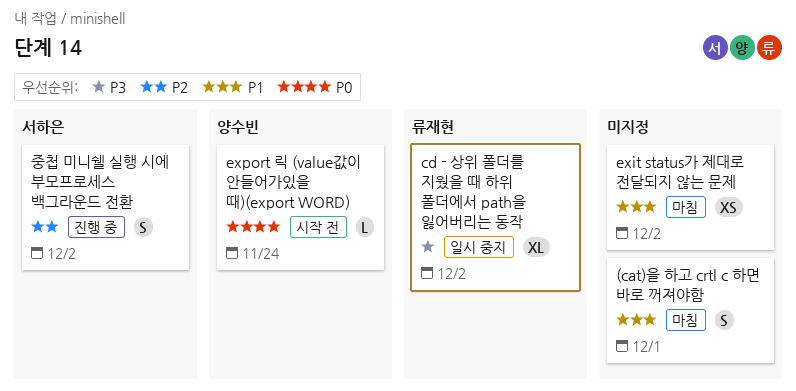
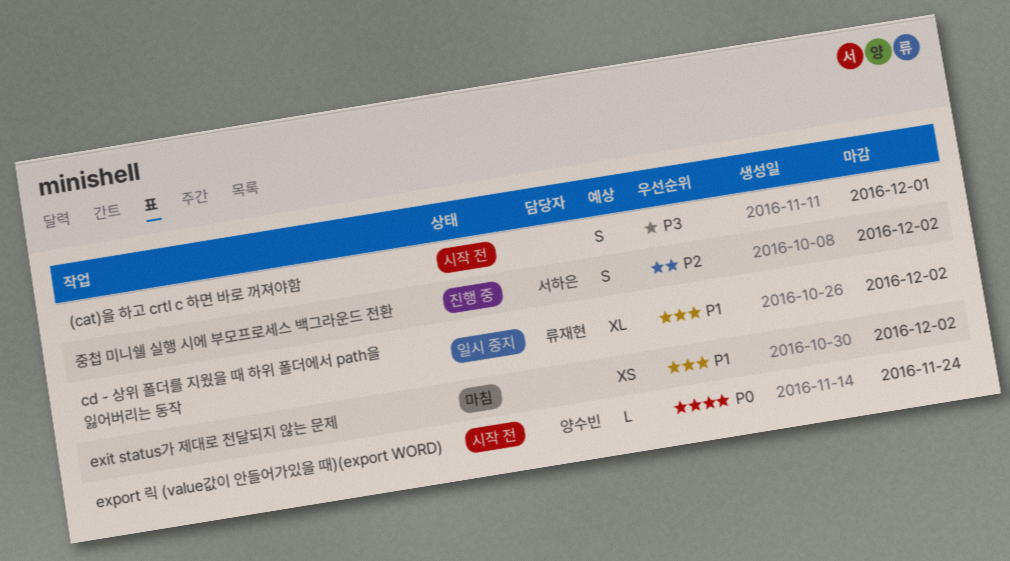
(cat)을 하고 crtl c 하면 바로 꺼져야함, status: 마침 -> 시작 전
(cat)을 하고 crtl c 하면 바로 꺼져야함, priority: P1 -> P3
cd - 상위 폴더를 지웠을 때 하위 폴더에서 path을 잃어버리는 동작, priority: P3 -> P1

